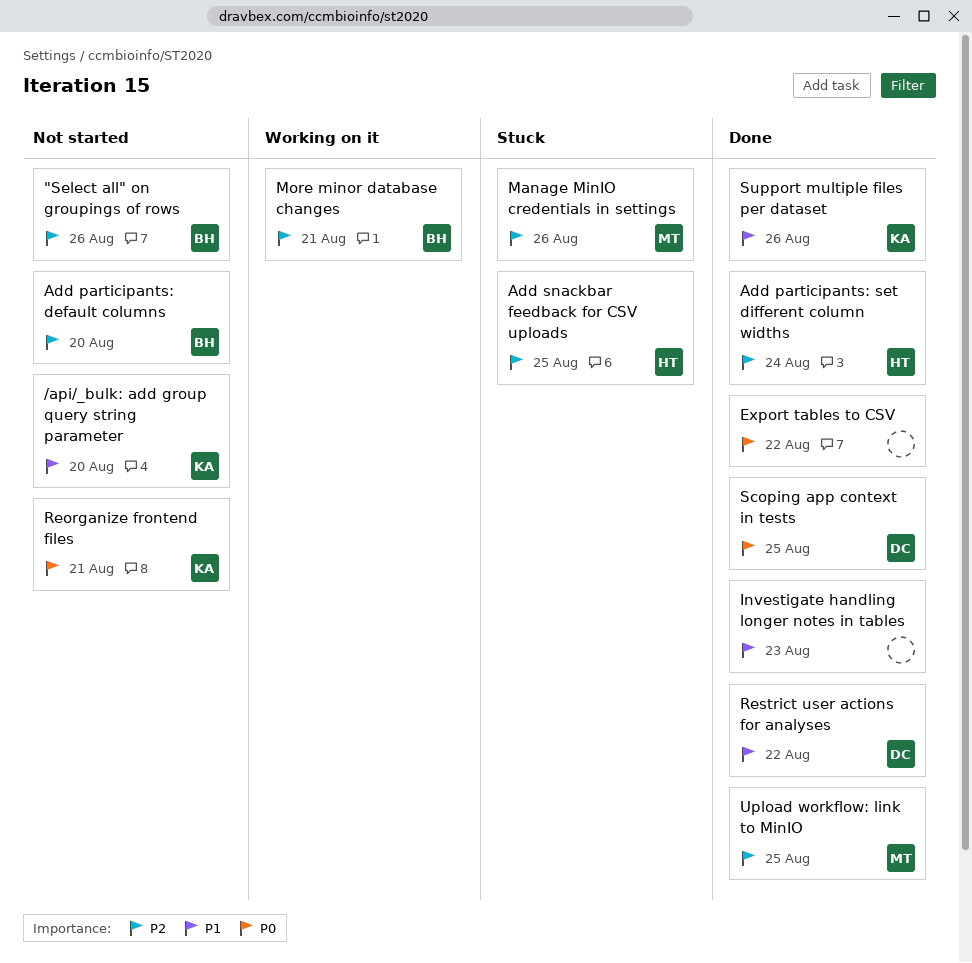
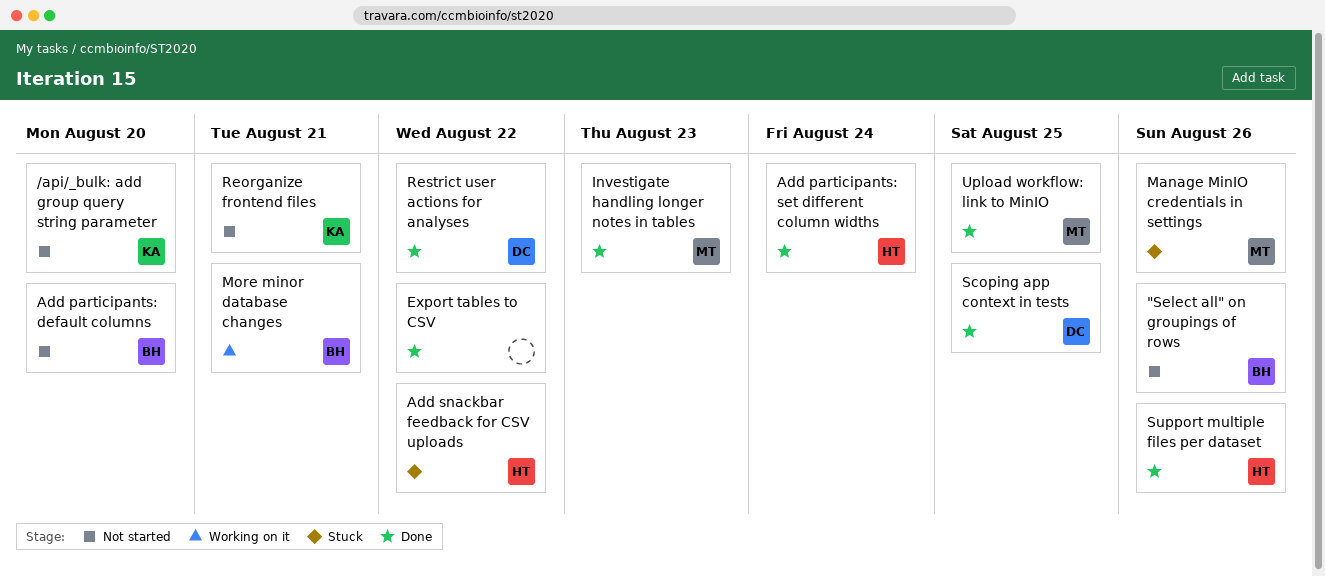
Add snackbar feedback for CSV uploads, due: Aug 25 -> Aug 22
Investigate handling longer notes in tables, owner: none -> MT
Support multiple files per dataset, owner: KA -> HT

